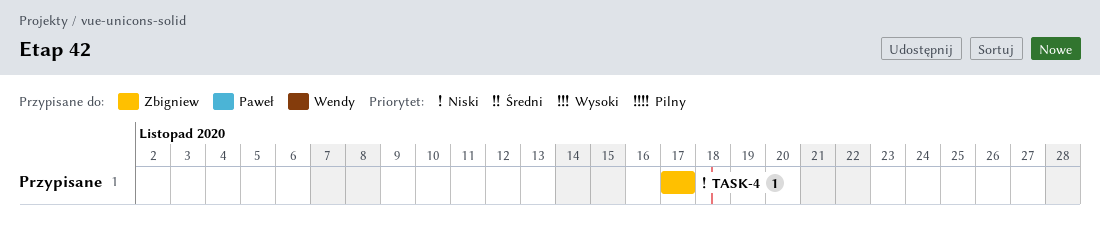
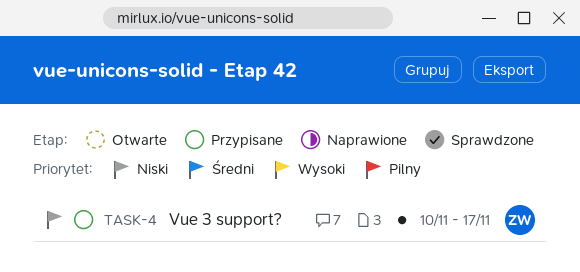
TASK-4, start: Nov 17 -> Nov 10

